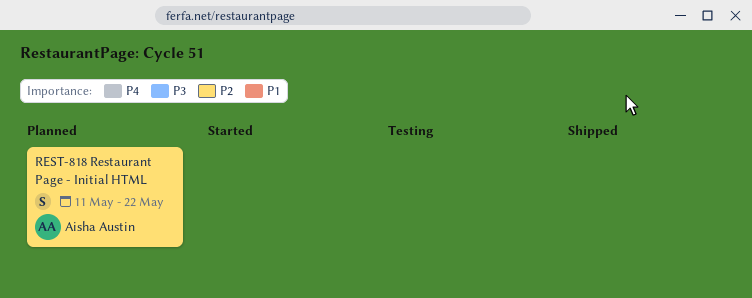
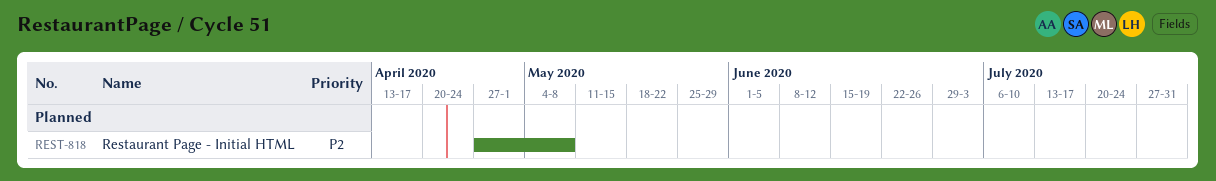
REST-818, start: May 11 -> Apr 27
REST-818, due: May 22 -> May 8

